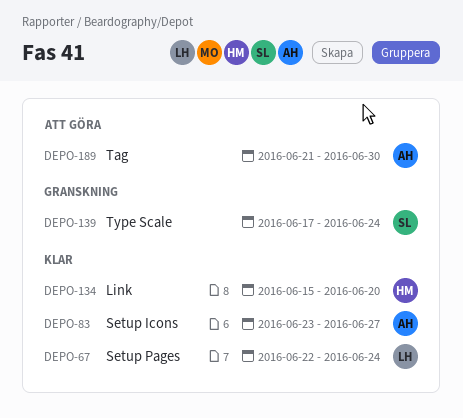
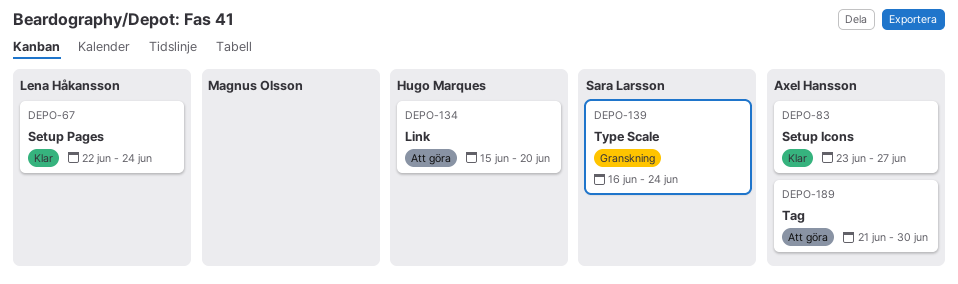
DEPO-134, status: Klar -> Att göra
DEPO-139, start: Jun 17 -> Jun 16

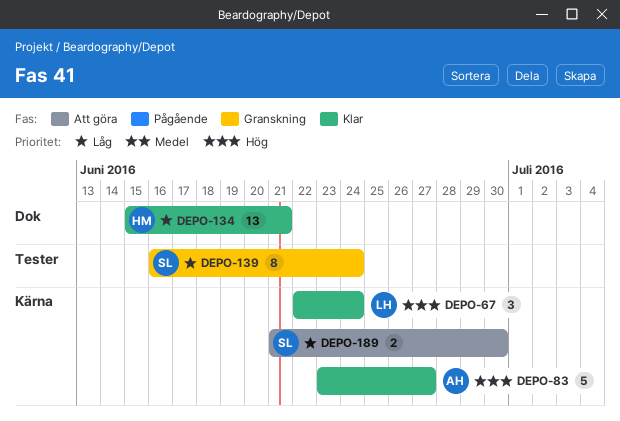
DEPO-134, status: Att göra -> Klar
DEPO-134, due: Jun 20 -> Jun 21
DEPO-189, owner: Axel Hansson -> Sara Larsson

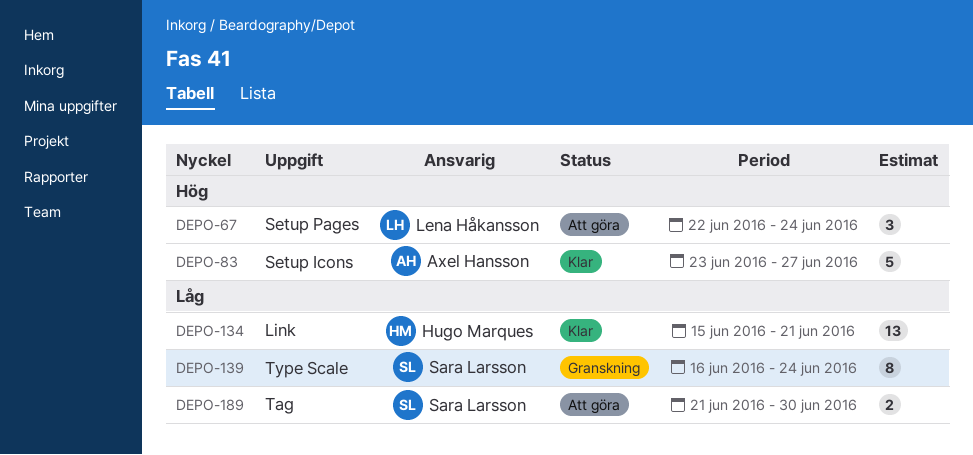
DEPO-67, status: Klar -> Att göra

